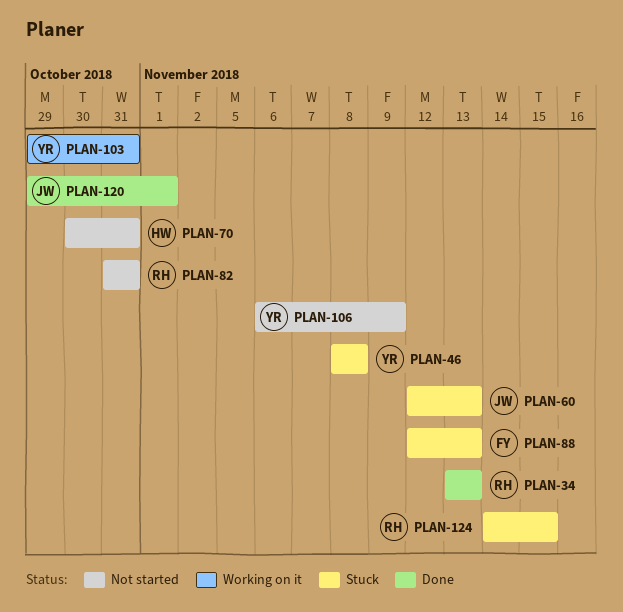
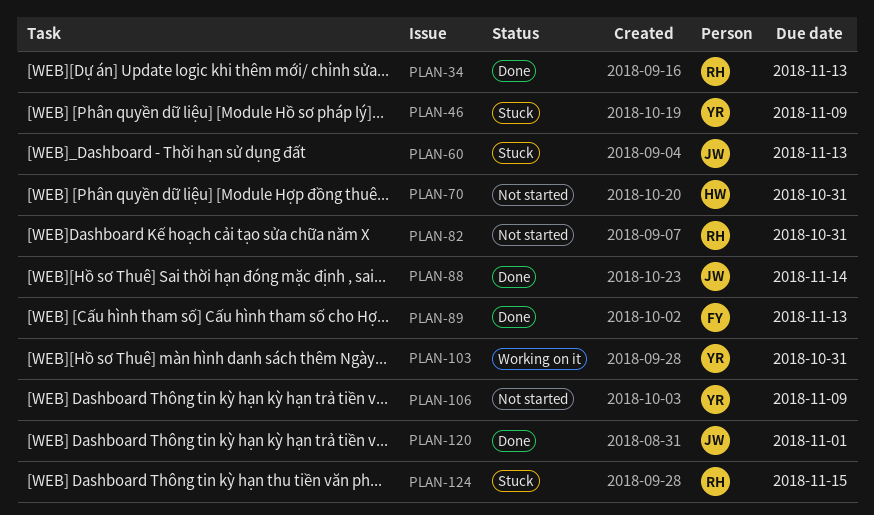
PLAN-46, due: Nov 8 -> Nov 9
PLAN-88, status: Stuck -> Done
PLAN-88, owner: FY -> JW
PLAN-88, due: Nov 13 -> Nov 14
PLAN-89: none -> present

